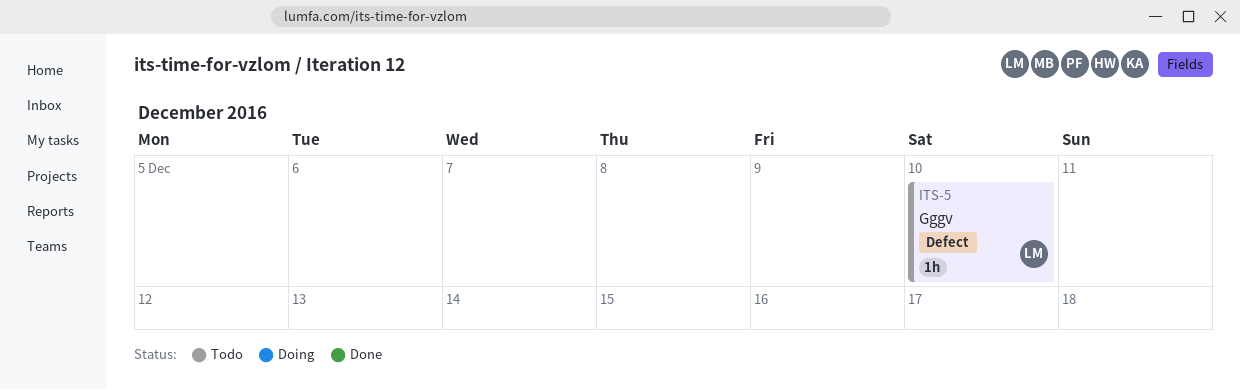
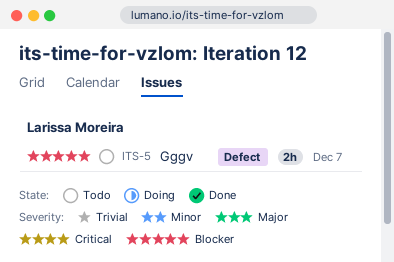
ITS-5, estimate: 1h -> 2h
ITS-5, due: Dec 10 -> Dec 7

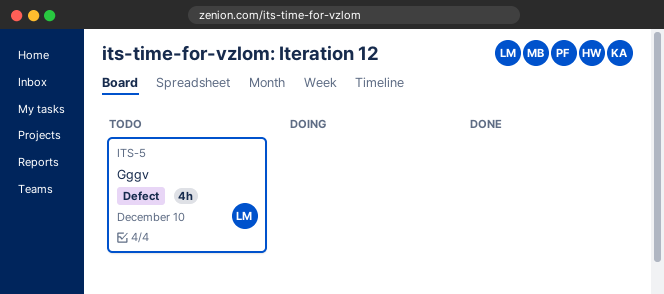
ITS-5, estimate: 2h -> 4h
ITS-5, due: Dec 7 -> Dec 10

